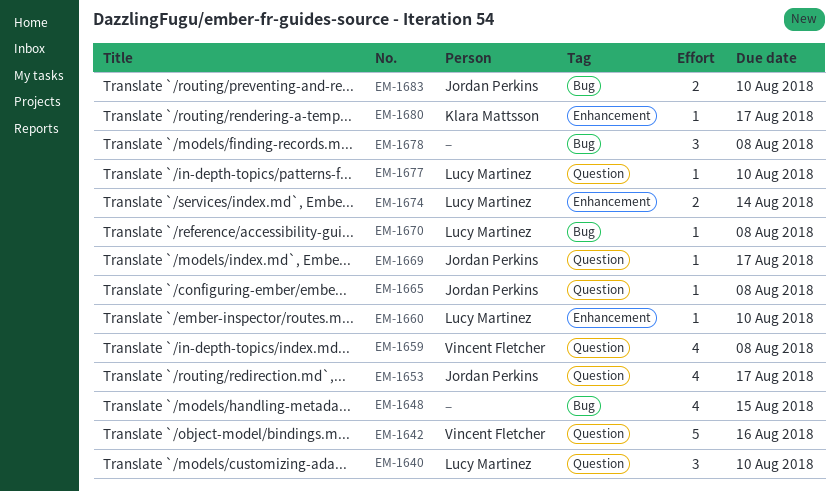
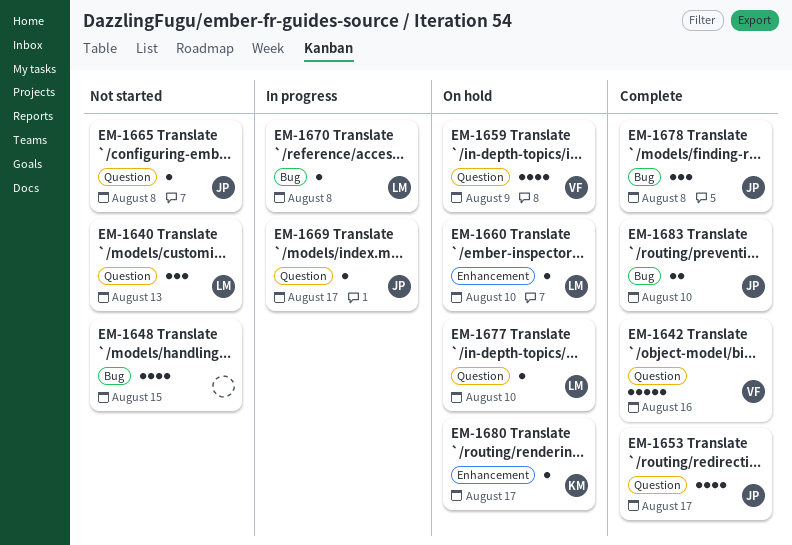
EM-1640, due: Aug 10 -> Aug 13
EM-1659, due: Aug 8 -> Aug 9
EM-1674: present -> none
EM-1678, owner: none -> Jordan Perkins

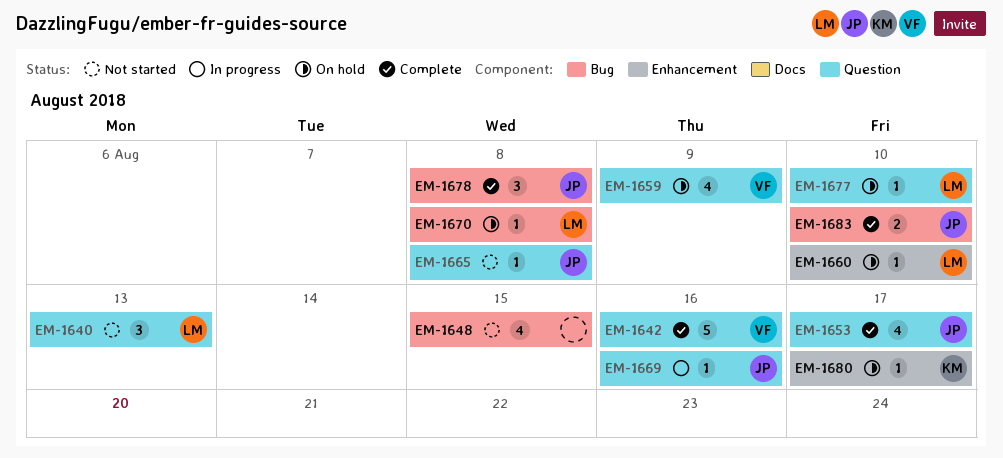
EM-1669, due: Aug 17 -> Aug 16
EM-1670, status: In progress -> On hold

